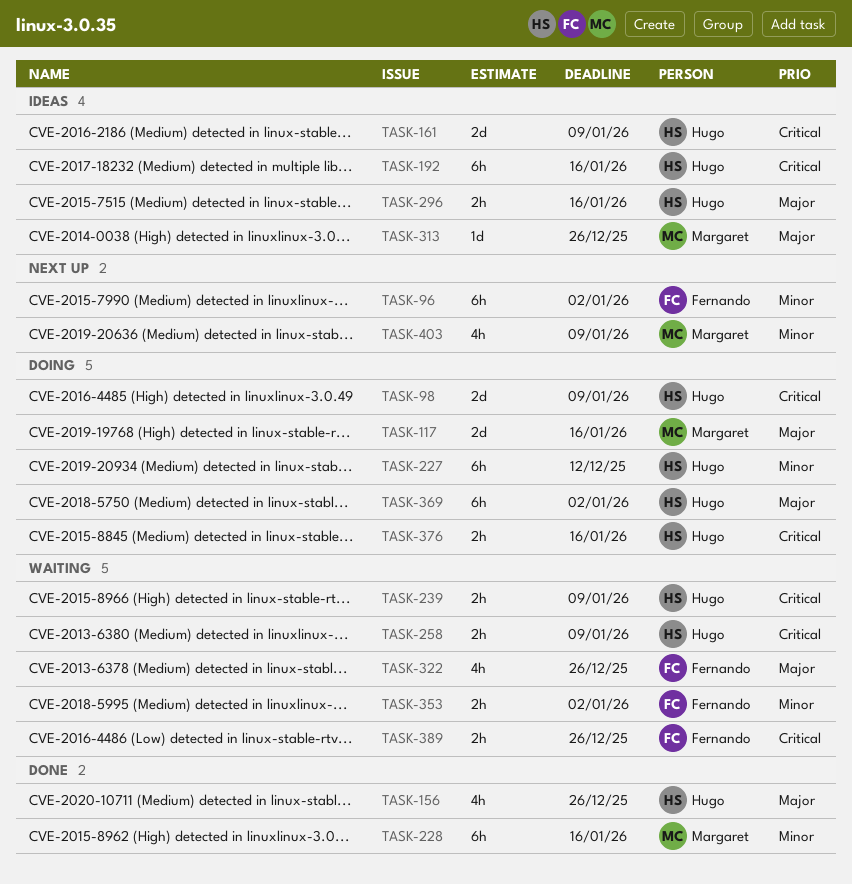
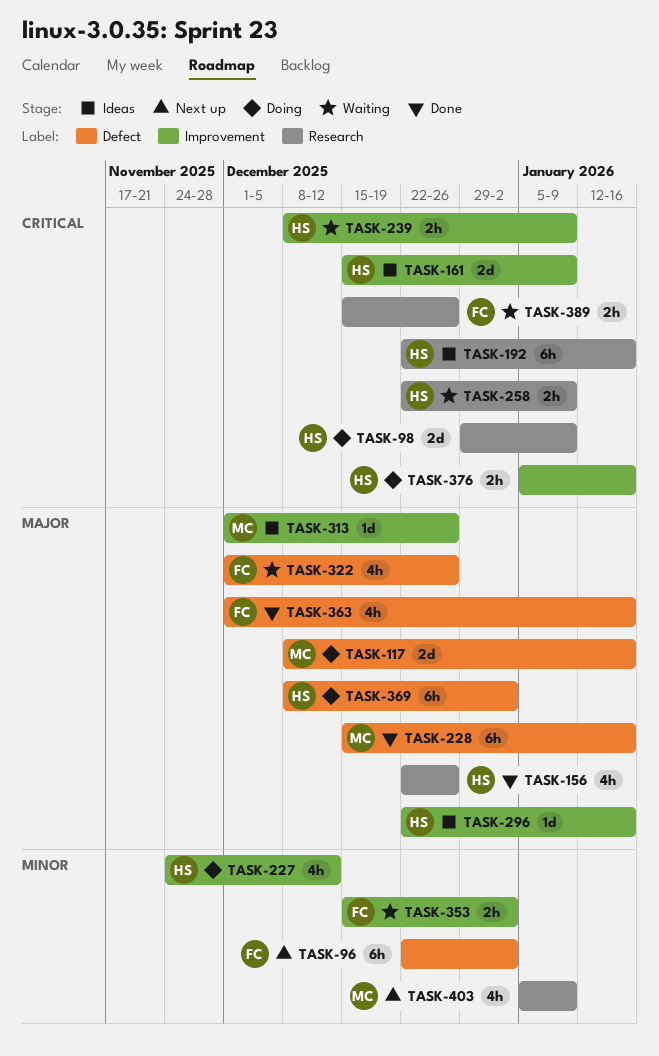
TASK-227, estimate: 6h -> 4h
TASK-228, priority: Minor -> Major
TASK-296, estimate: 2h -> 1d
TASK-363: none -> present

